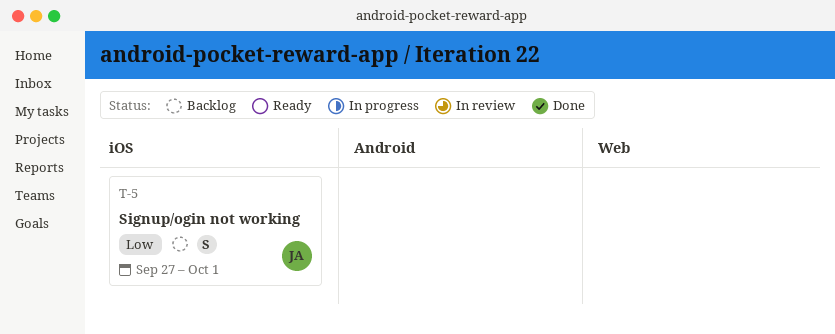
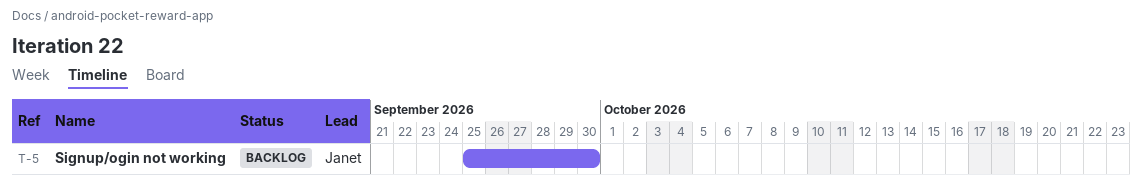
T-5, start: Sep 27 -> Sep 25
T-5, due: Oct 1 -> Sep 30

